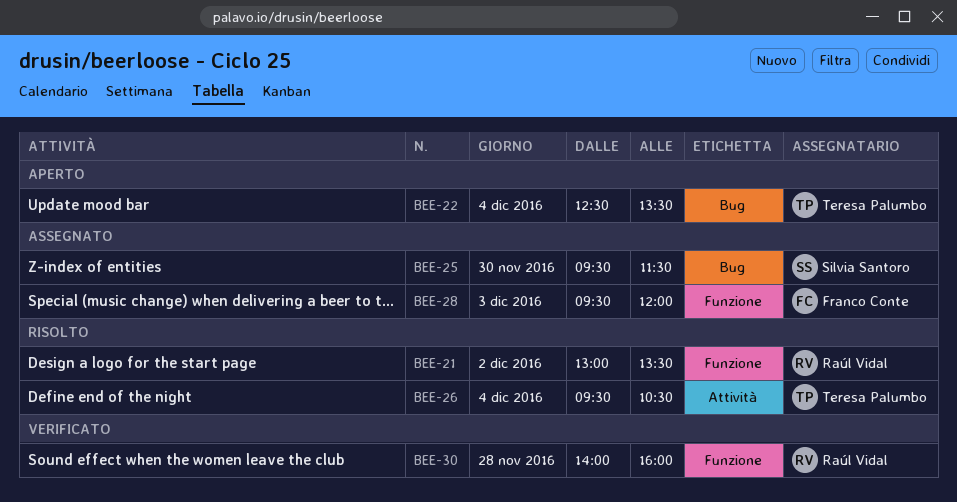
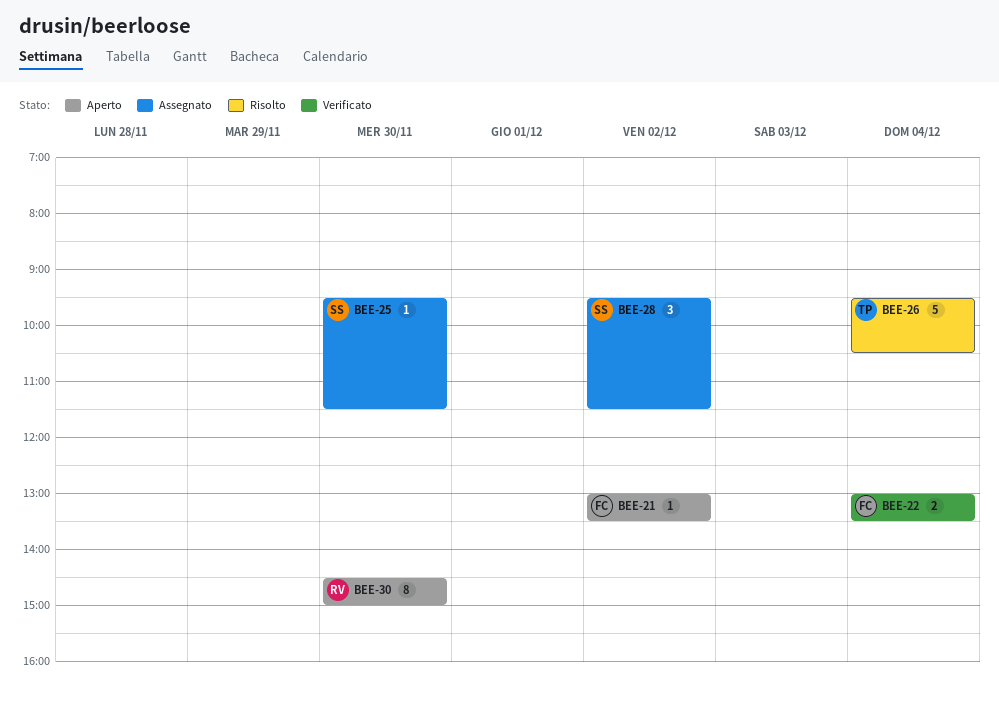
BEE-21, status: Risolto -> Aperto
BEE-21, owner: Raúl Vidal -> Franco Conte
BEE-22, status: Aperto -> Verificato
BEE-22, owner: Teresa Palumbo -> Franco Conte
BEE-22, begins: 12:30 -> 13:00
BEE-28, owner: Franco Conte -> Silvia Santoro
BEE-28, day: Dec 3 -> Dec 2
BEE-28, ends: 12:00 -> 11:30
BEE-30, status: Verificato -> Aperto
BEE-30, day: Nov 28 -> Nov 30
BEE-30, begins: 14:00 -> 14:30
BEE-30, ends: 16:00 -> 15:00

